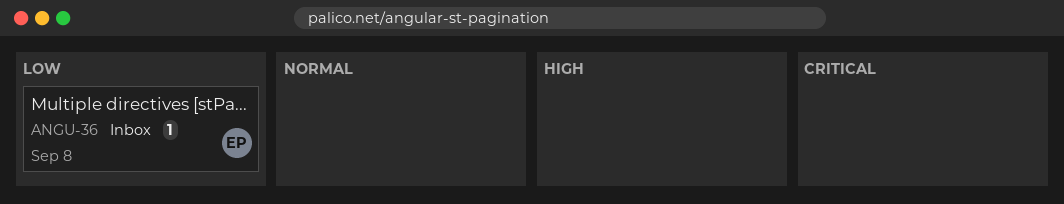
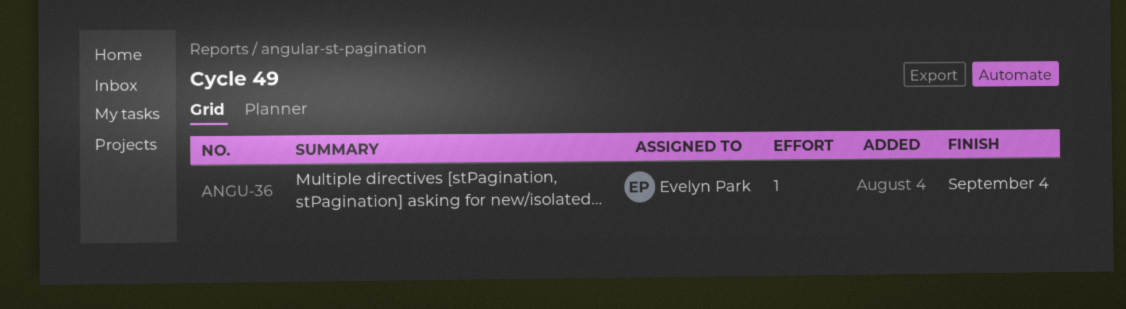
ANGU-36, due: Sep 8 -> Sep 4

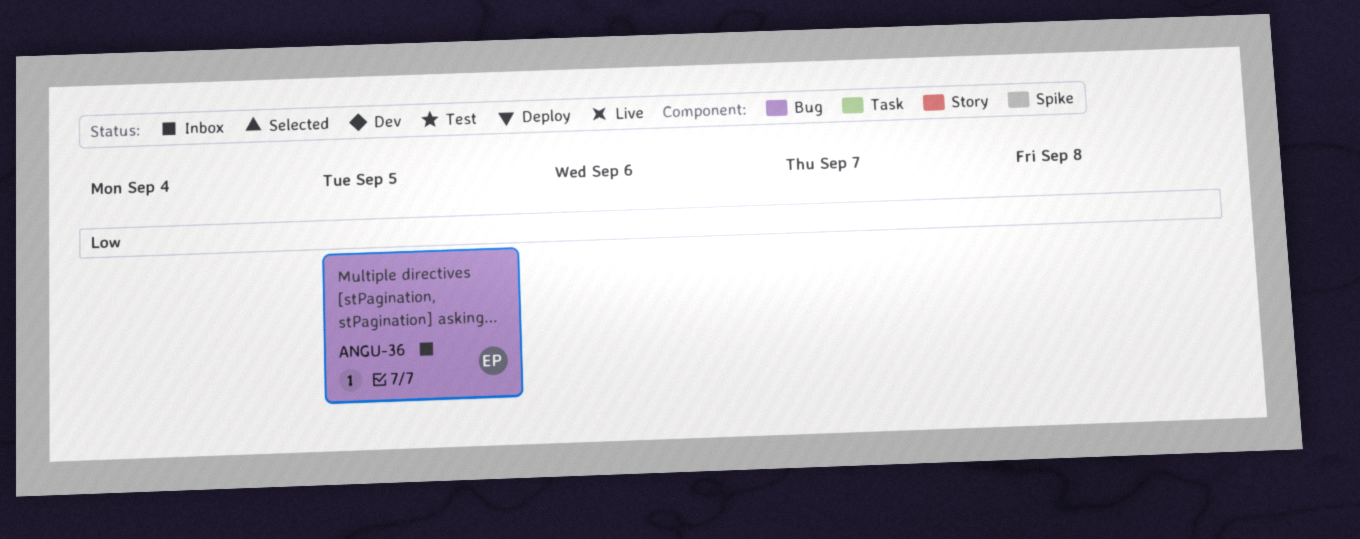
ANGU-36, due: Sep 4 -> Sep 5

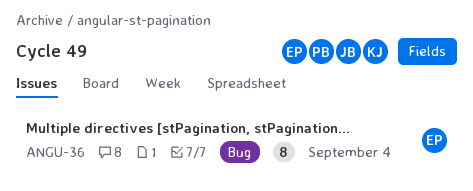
ANGU-36, estimate: 1 -> 8
ANGU-36, due: Sep 5 -> Sep 4

